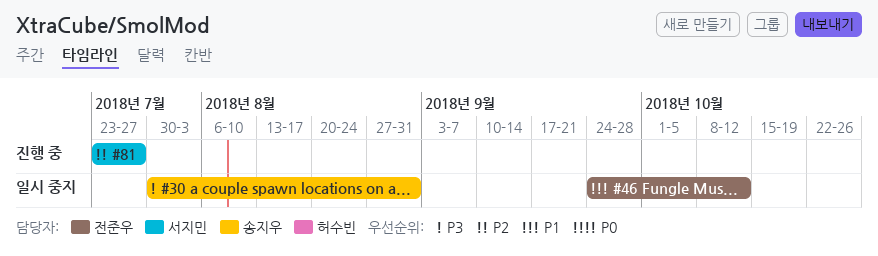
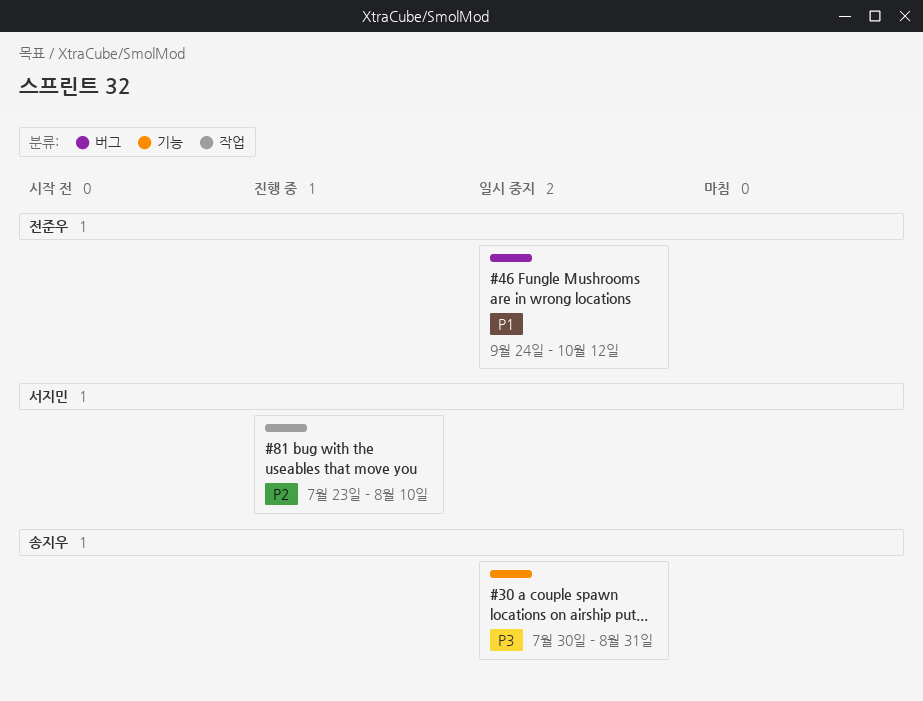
#81, due: Jul 27 -> Aug 10

